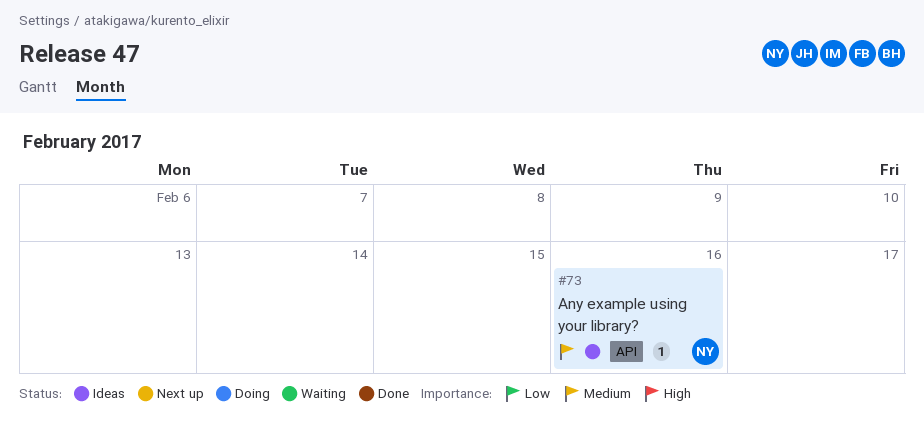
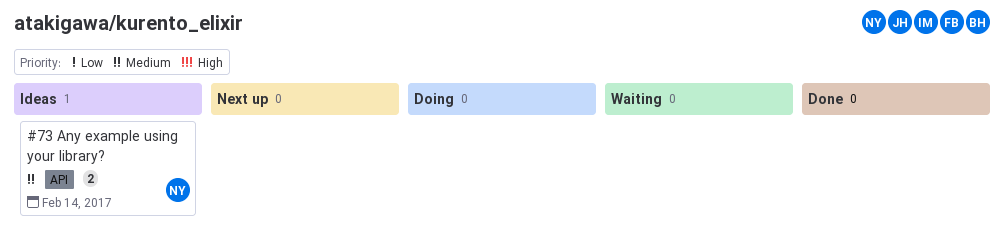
#73, estimate: 1 -> 2
#73, due: Feb 16 -> Feb 14

